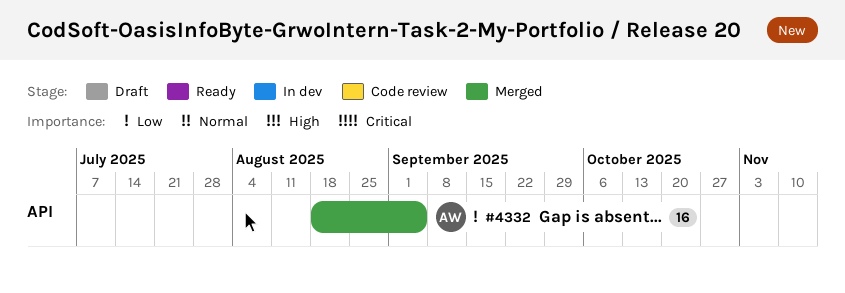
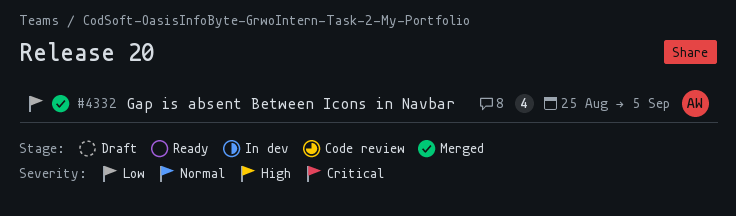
#4332, estimate: 16 -> 4
#4332, start: Aug 18 -> Aug 25

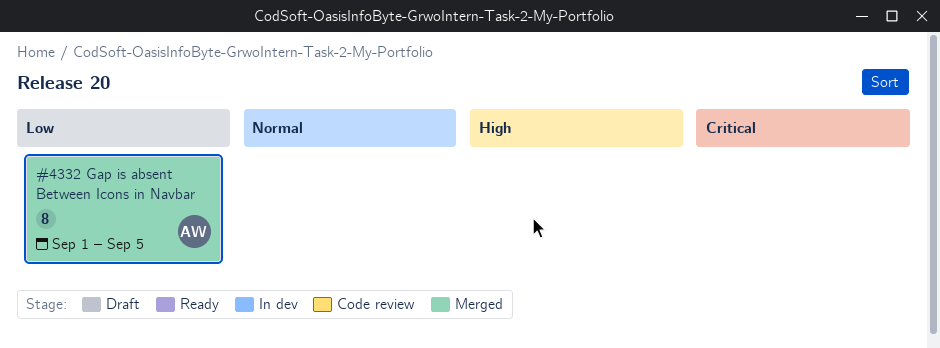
#4332, estimate: 4 -> 8
#4332, start: Aug 25 -> Sep 1

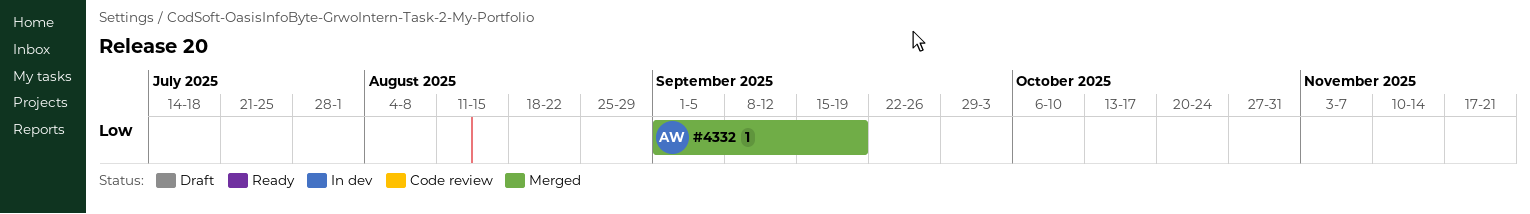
#4332, estimate: 8 -> 1
#4332, due: Sep 5 -> Sep 19

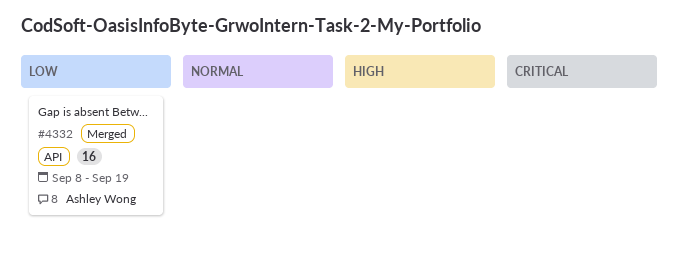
#4332, estimate: 1 -> 16
#4332, start: Sep 1 -> Sep 8

